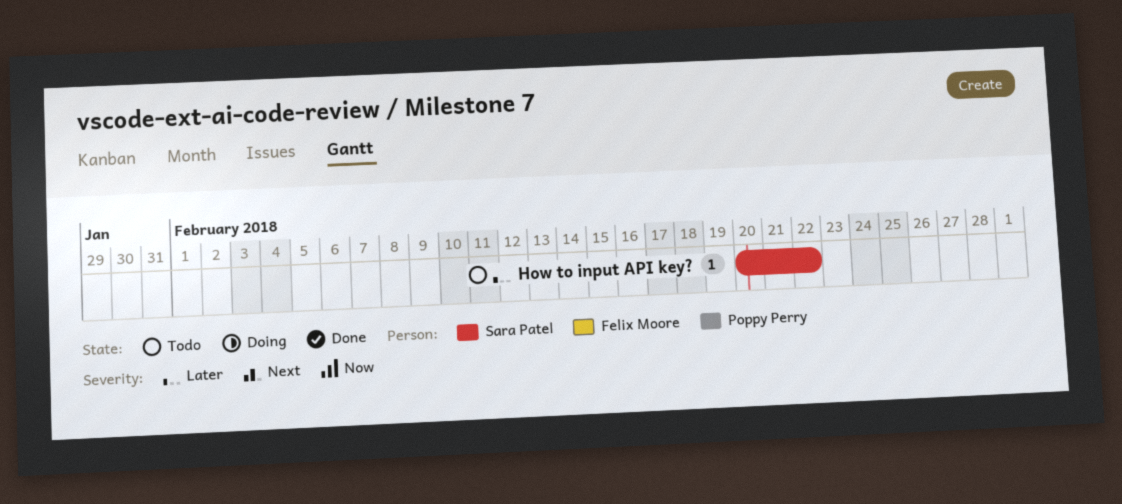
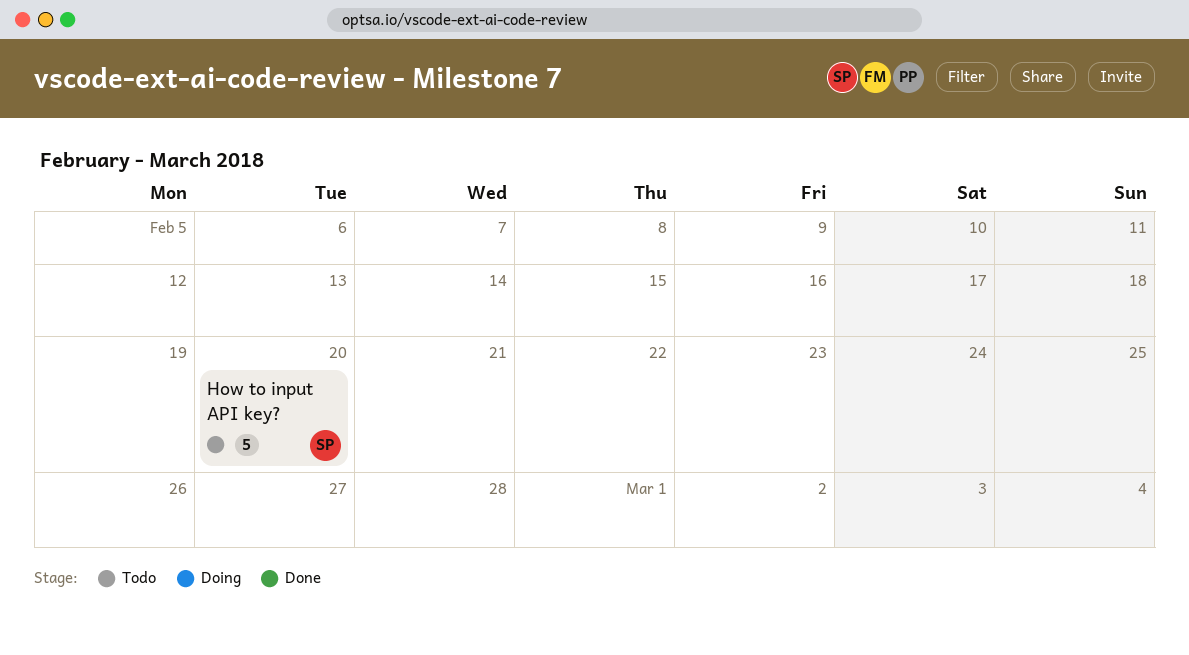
How to input API key?, estimate: 1 -> 5
How to input API key?, due: Feb 22 -> Feb 20

